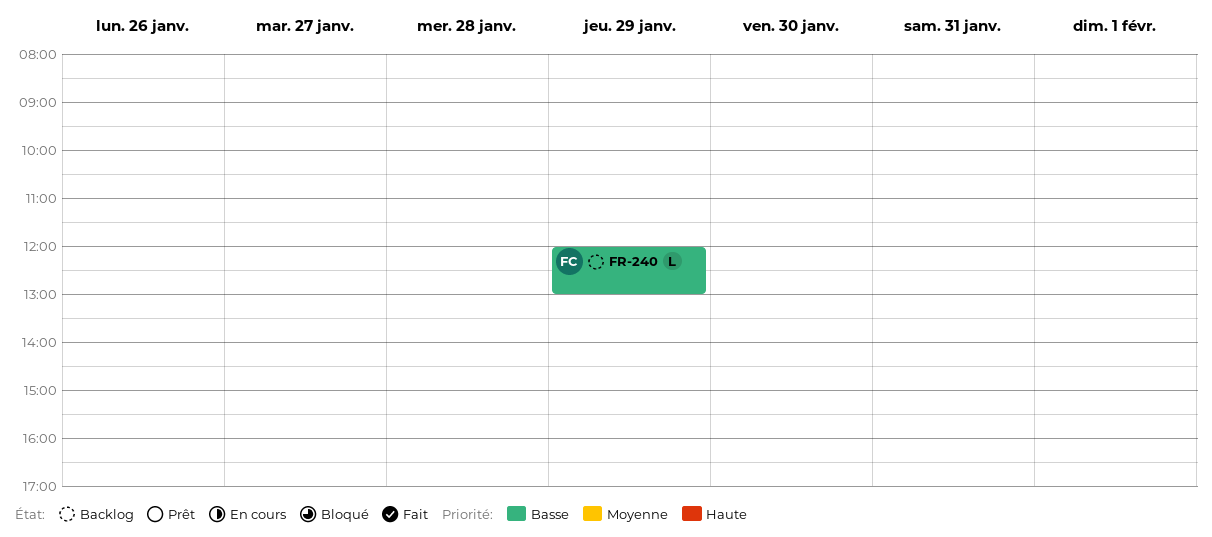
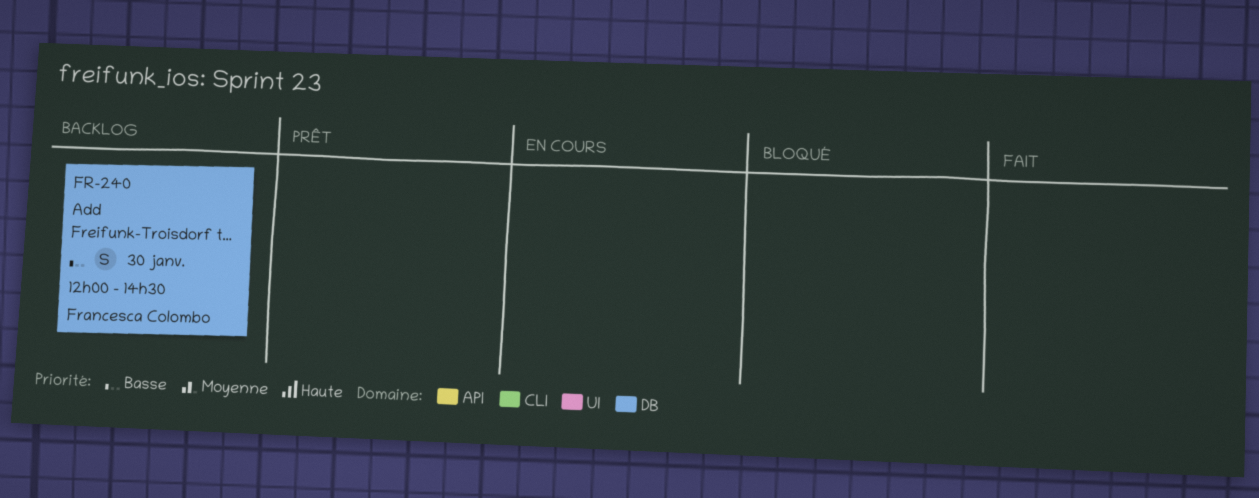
FR-240, estimate: L -> S
FR-240, day: Jan 29 -> Jan 30
FR-240, ends: 13:00 -> 14:30

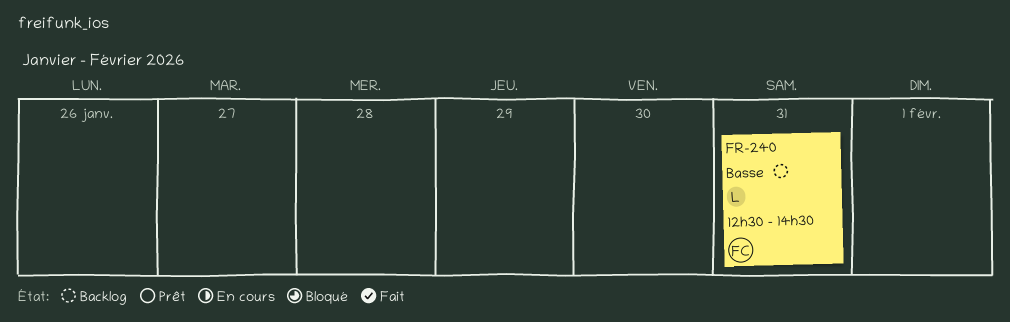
FR-240, estimate: S -> L
FR-240, day: Jan 30 -> Jan 31
FR-240, begins: 12:00 -> 12:30

